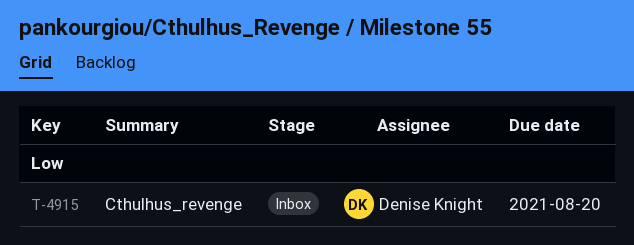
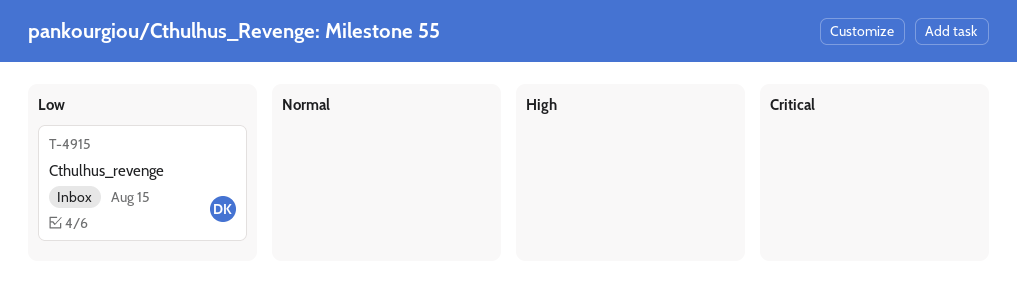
T-4915, due: Aug 20 -> Aug 15

